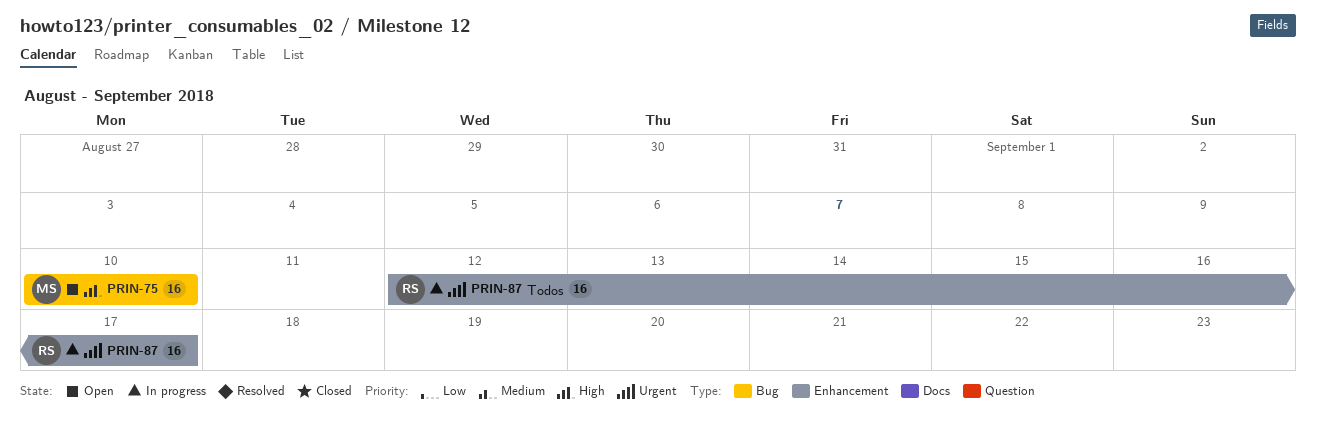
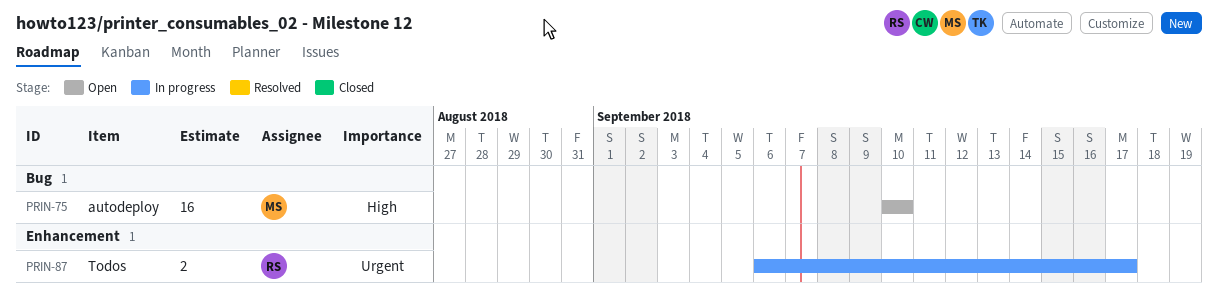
PRIN-87, estimate: 16 -> 2
PRIN-87, start: Sep 12 -> Sep 6

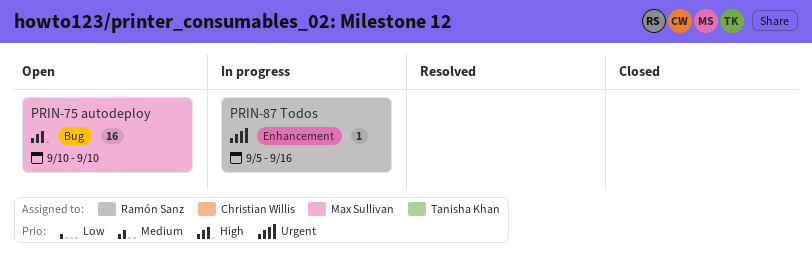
PRIN-87, estimate: 2 -> 1
PRIN-87, start: Sep 6 -> Sep 5
PRIN-87, due: Sep 17 -> Sep 16

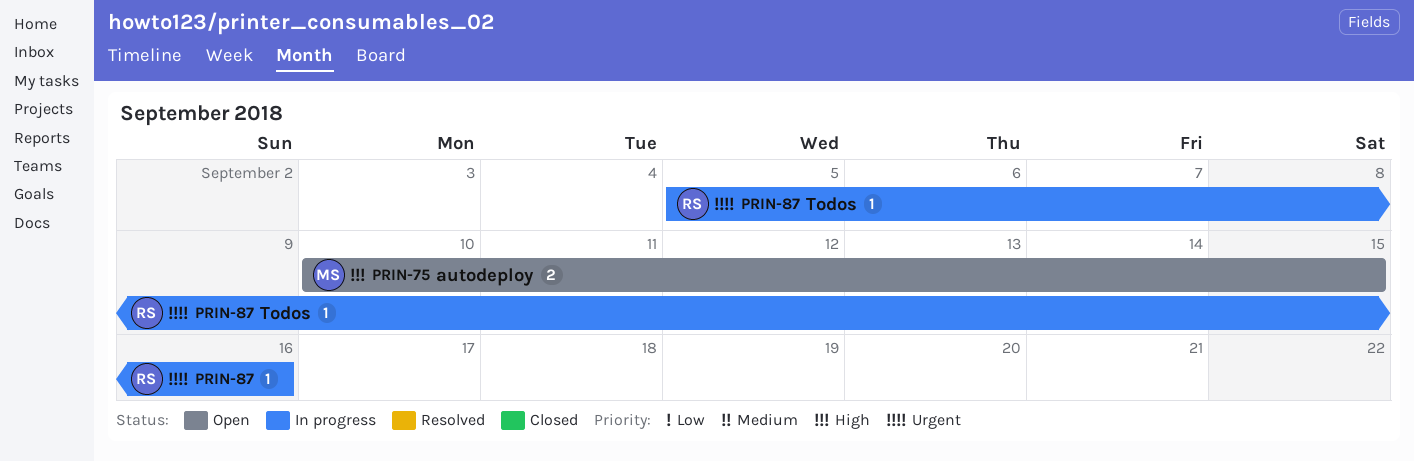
PRIN-75, estimate: 16 -> 2
PRIN-75, due: Sep 10 -> Sep 15

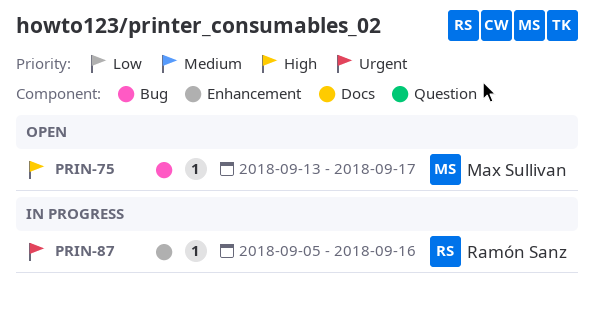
PRIN-75, estimate: 2 -> 1
PRIN-75, start: Sep 10 -> Sep 13
PRIN-75, due: Sep 15 -> Sep 17

